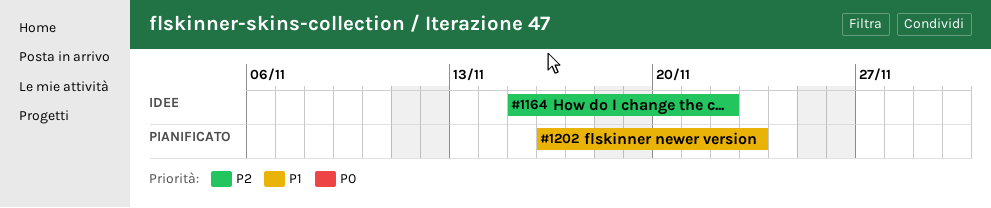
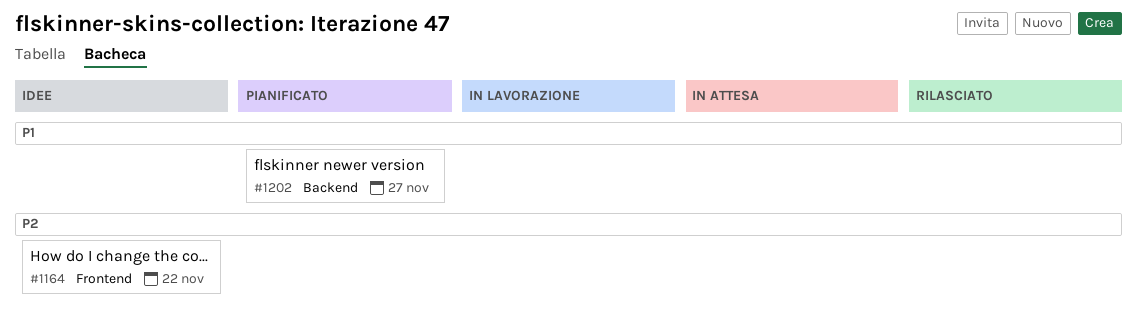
#1202, due: Nov 23 -> Nov 27

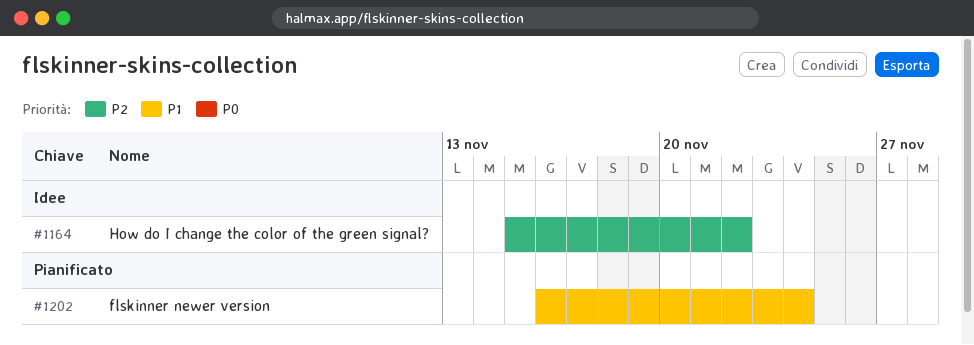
#1202, due: Nov 27 -> Nov 24

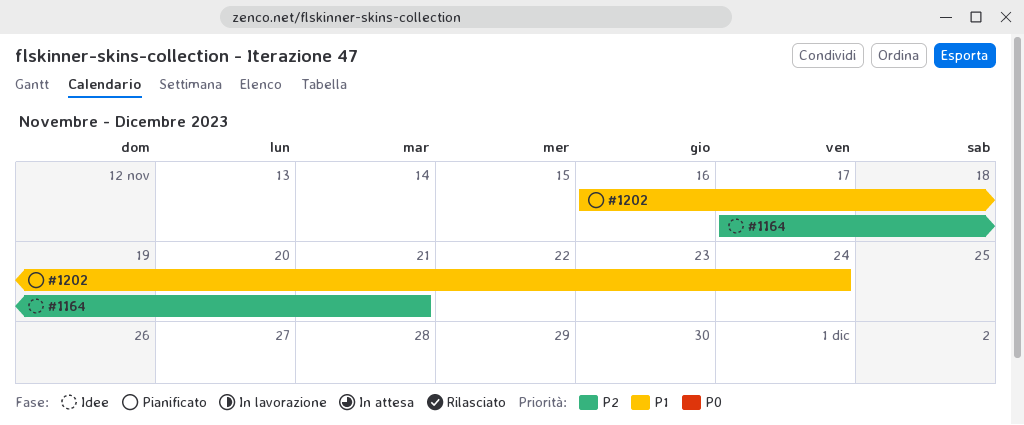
#1164, start: Nov 15 -> Nov 17
#1164, due: Nov 22 -> Nov 21

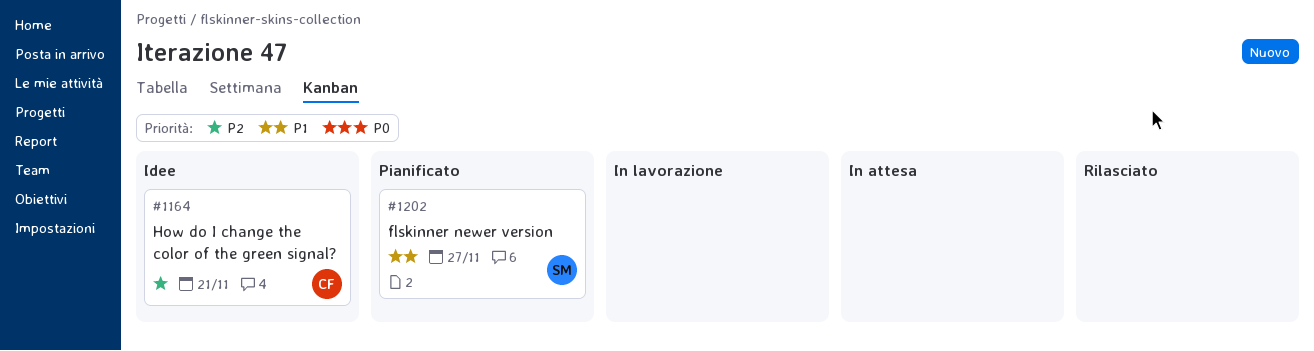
#1202, due: Nov 24 -> Nov 27

